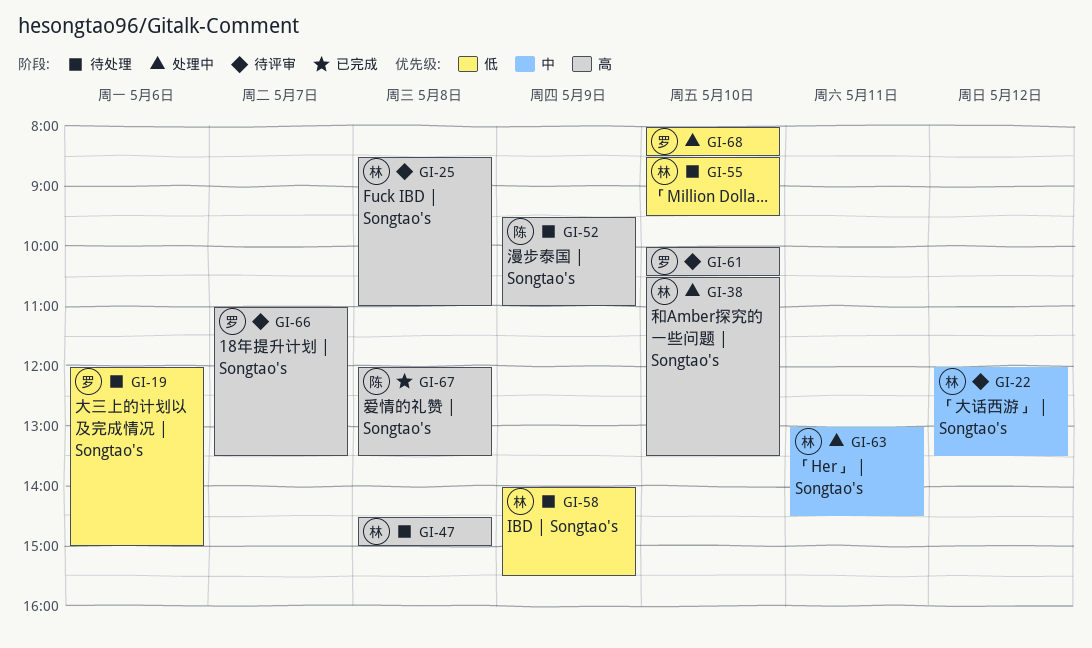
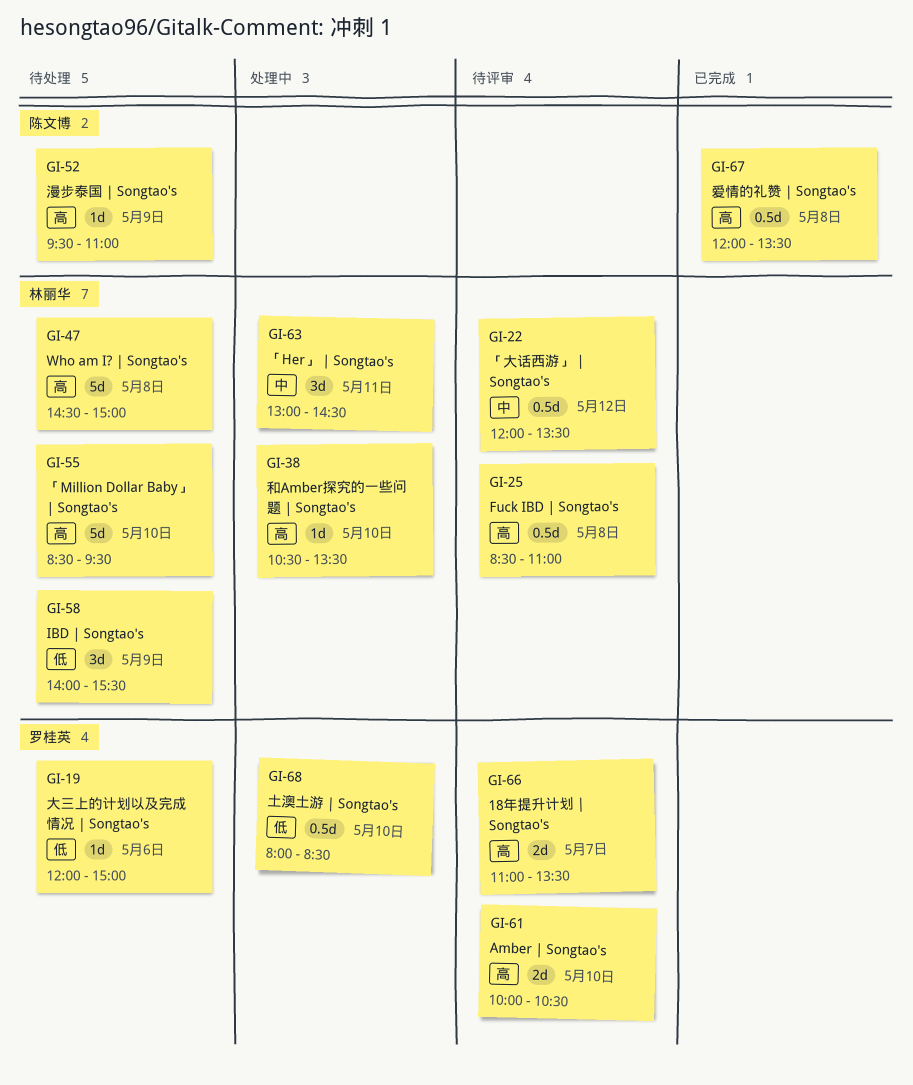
GI-55, priority: 低 -> 高

